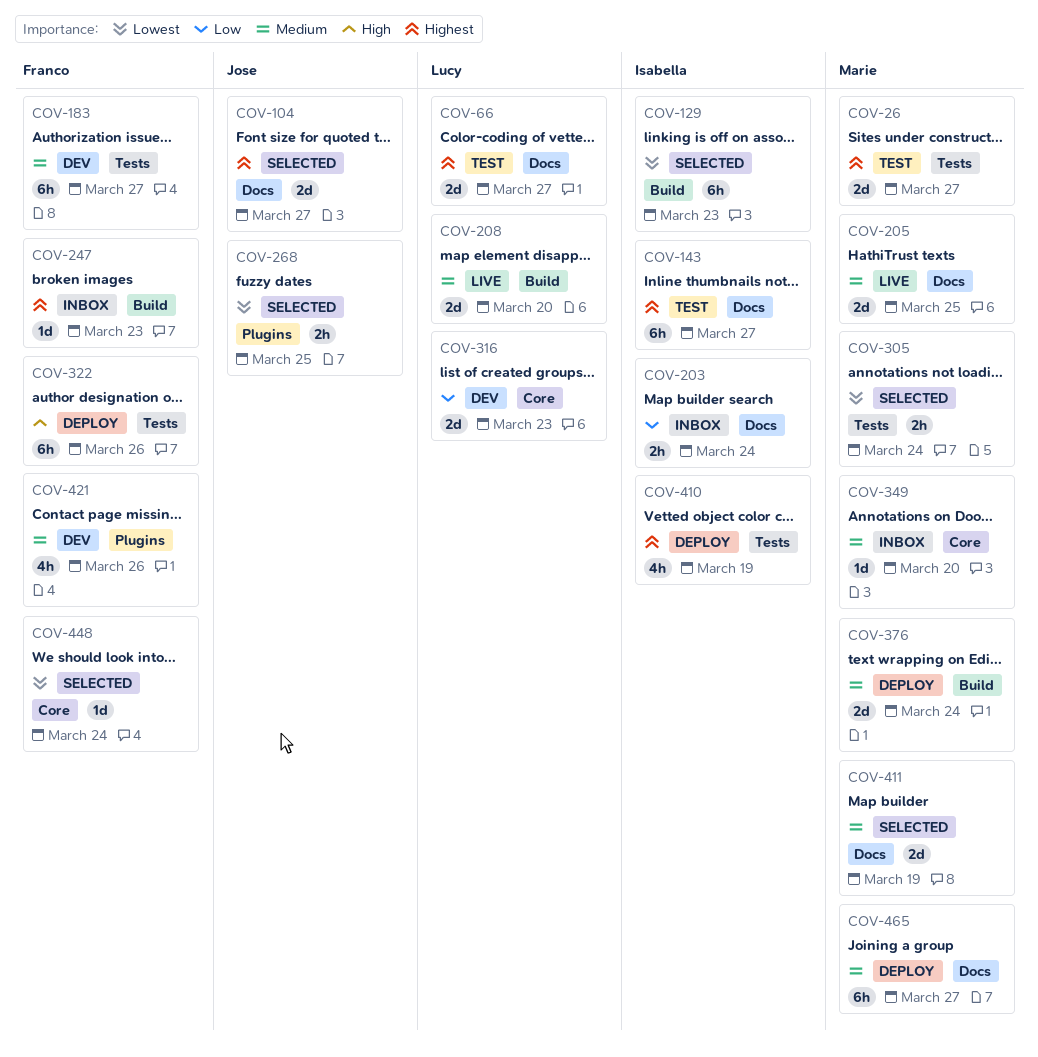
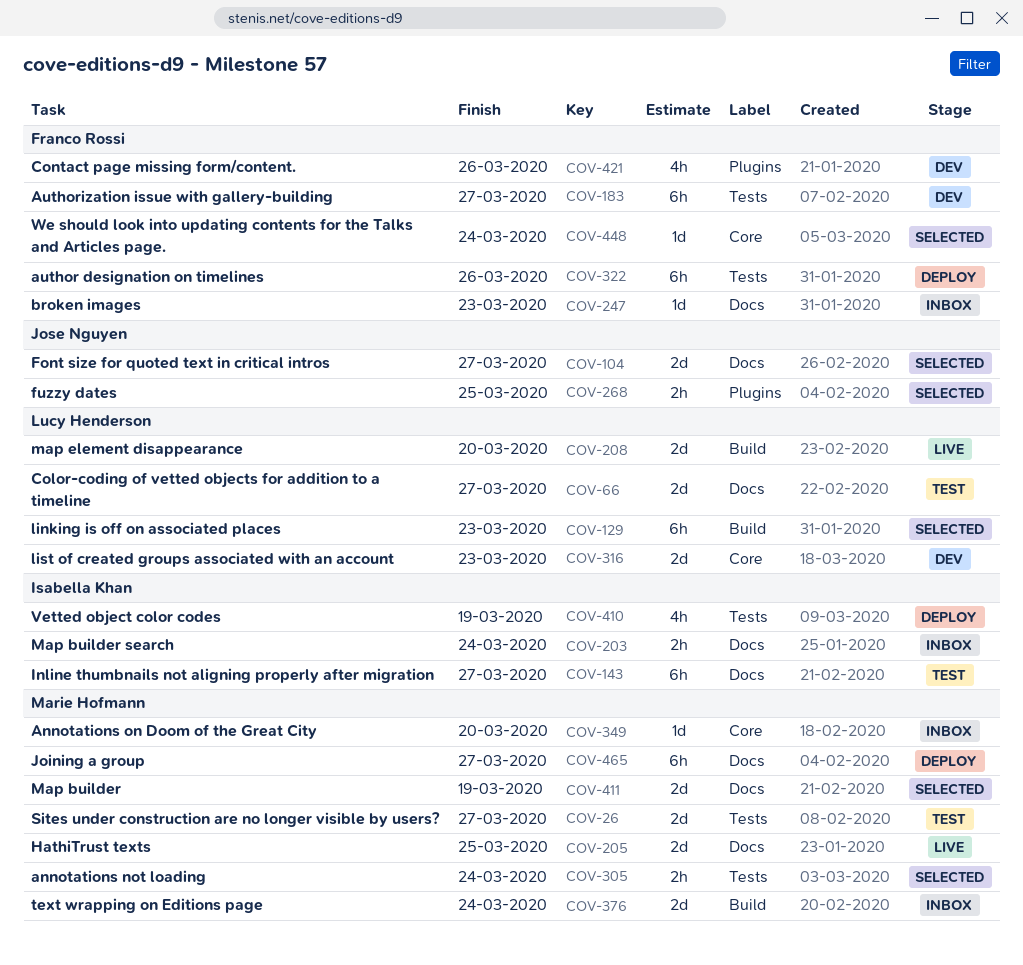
COV-129, owner: Isabella Khan -> Lucy Henderson
COV-247, label: Build -> Docs
COV-376, status: Deploy -> Inbox

